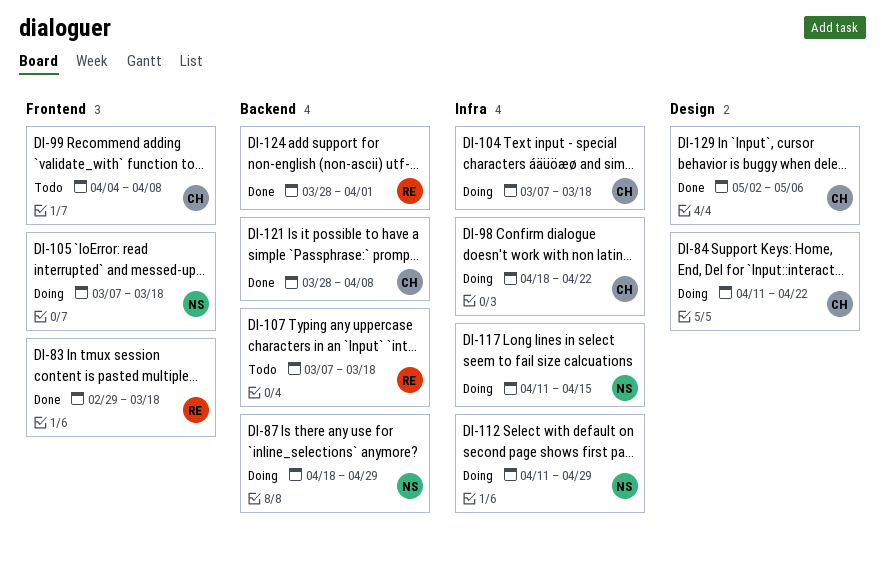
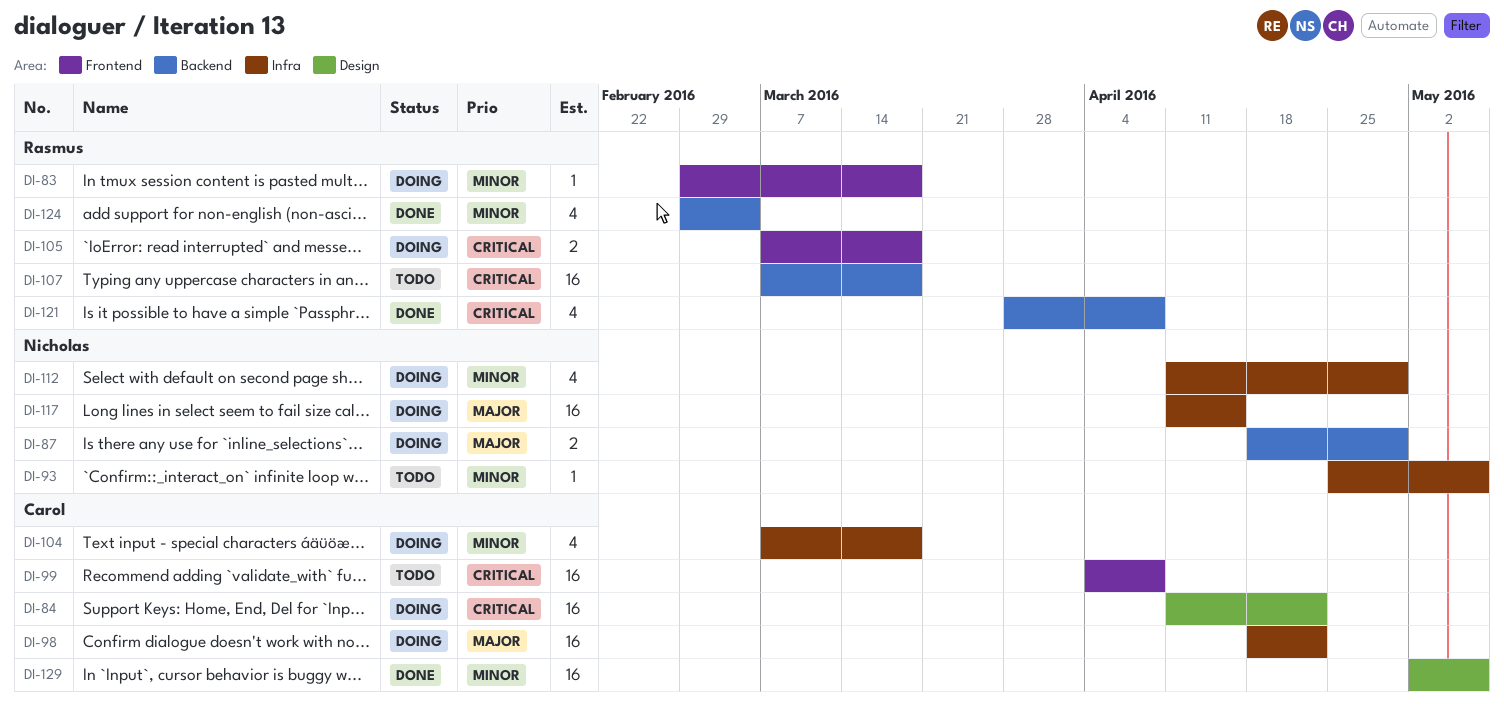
DI-83, status: Done -> Doing
DI-93: none -> present
DI-105, owner: Nicholas -> Rasmus
DI-121, owner: Carol -> Rasmus
DI-124, start: Mar 28 -> Feb 29
DI-124, due: Apr 1 -> Mar 4

